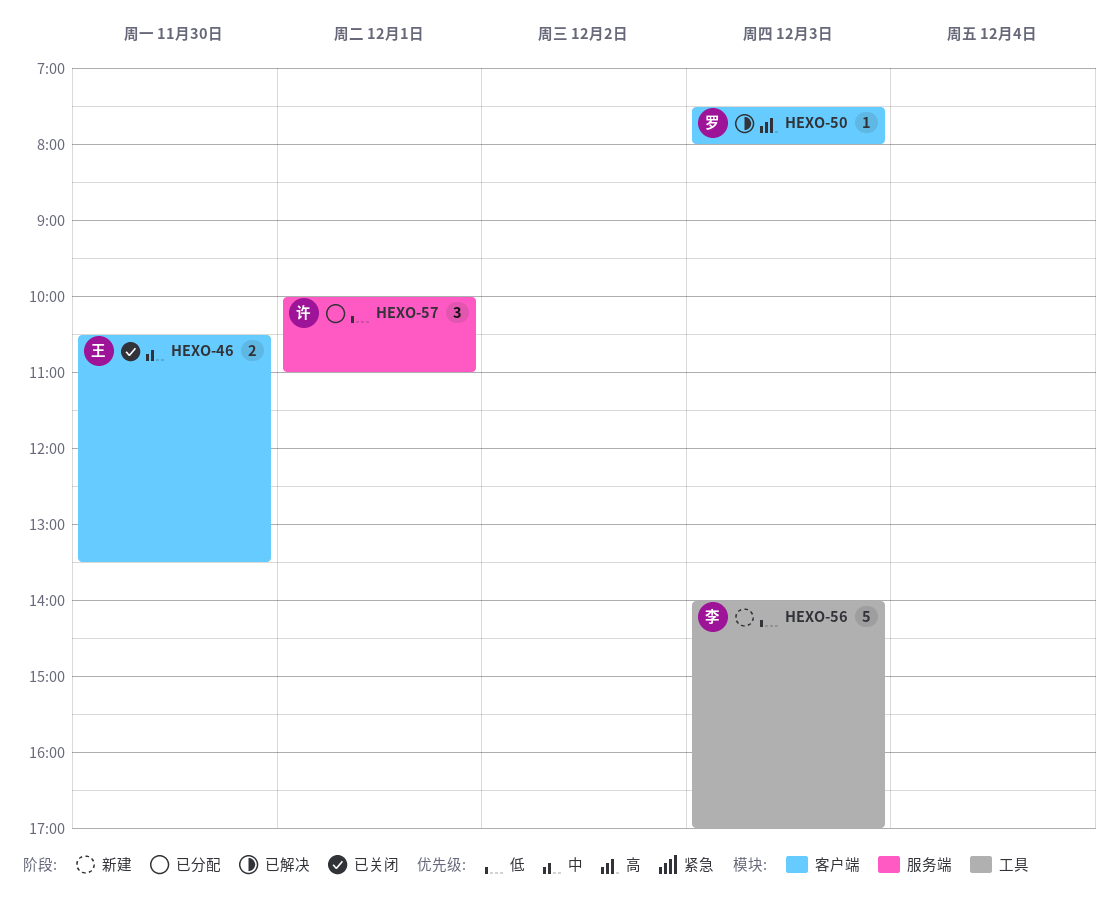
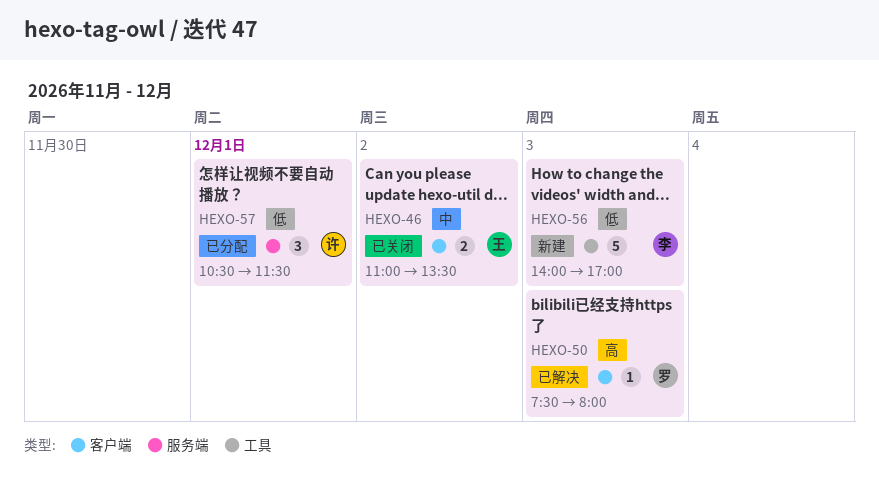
HEXO-46, day: Nov 30 -> Dec 2
HEXO-46, begins: 10:30 -> 11:00
HEXO-57, begins: 10:00 -> 10:30
HEXO-57, ends: 11:00 -> 11:30

